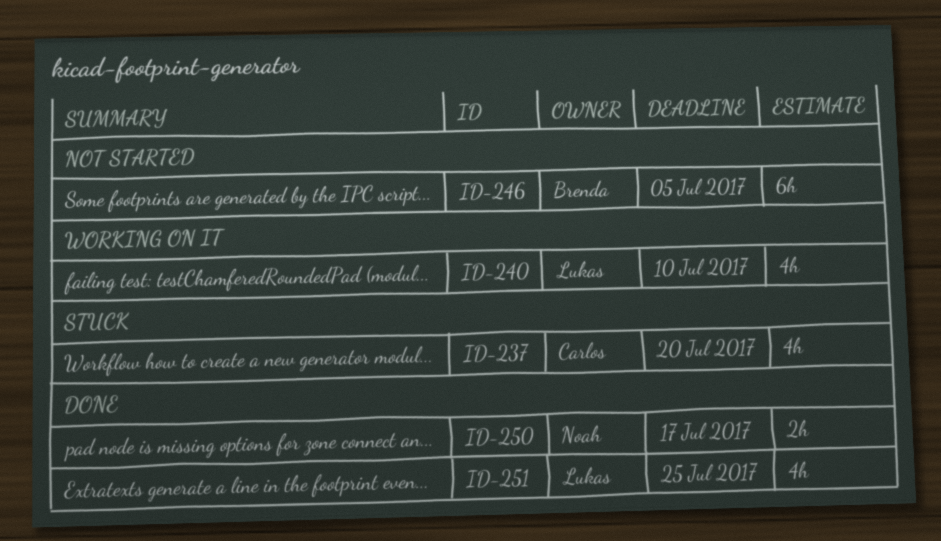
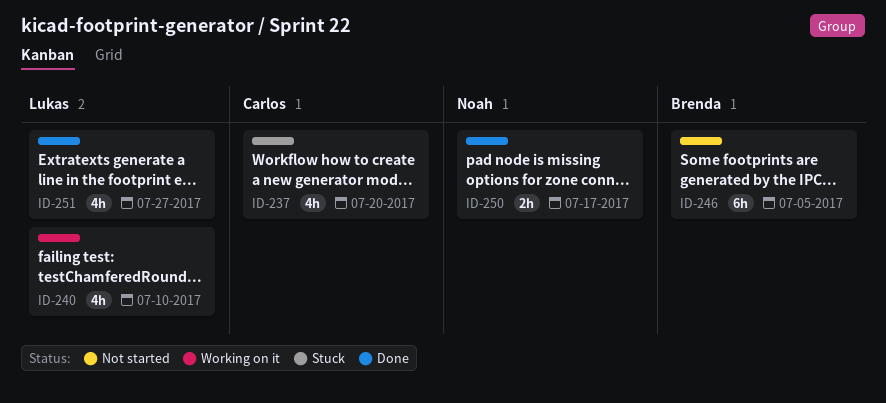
ID-251, due: Jul 25 -> Jul 27

